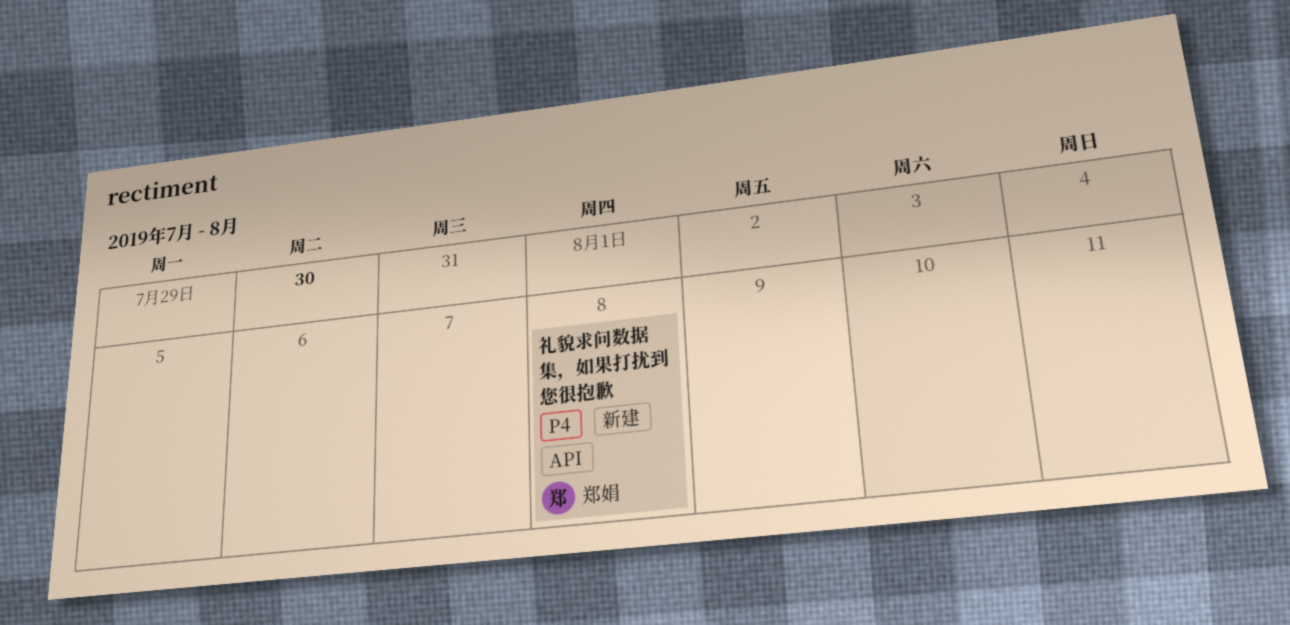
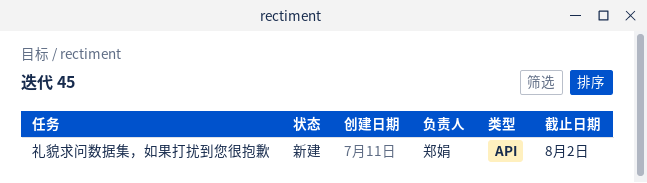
礼貌求问数据集，如果打扰到您很抱歉, due: Aug 8 -> Aug 2

